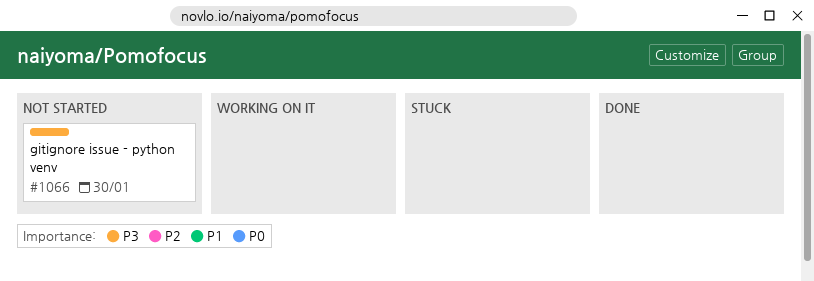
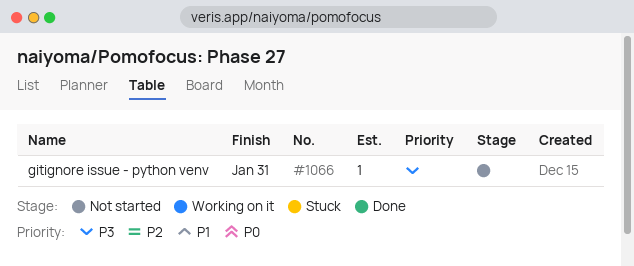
#1066, due: Jan 30 -> Jan 31

